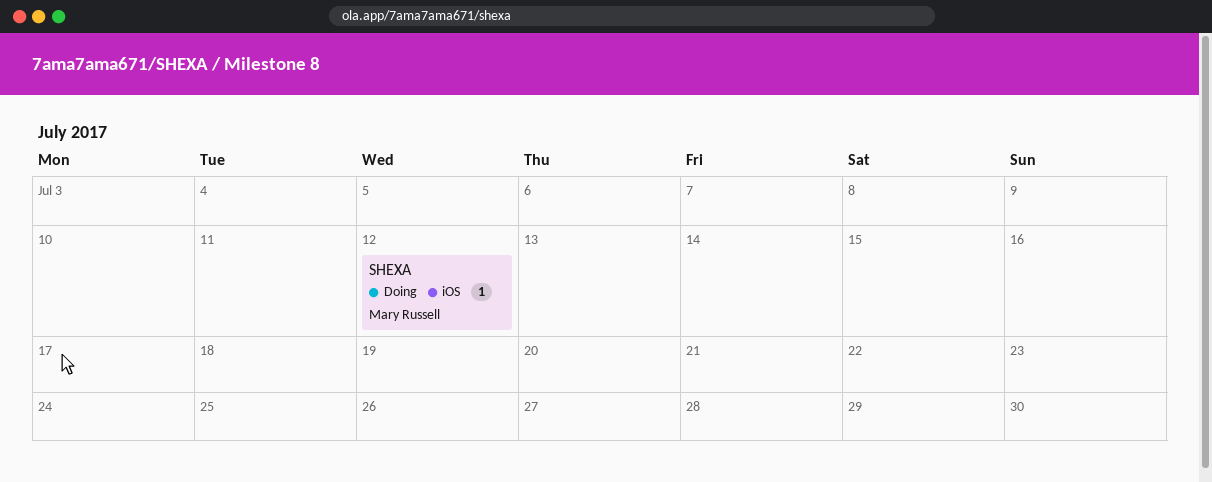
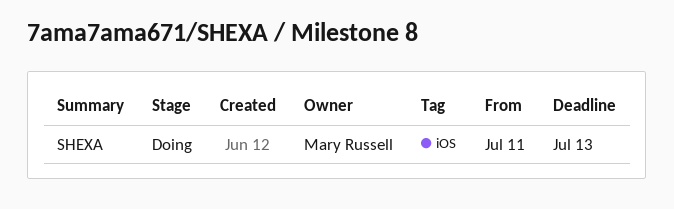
SHEXA, due: Jul 12 -> Jul 13

